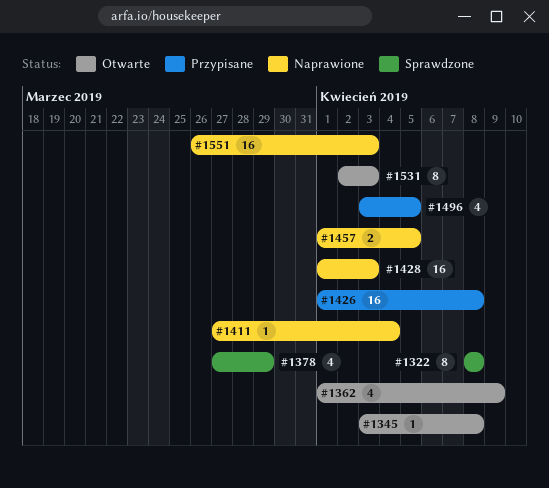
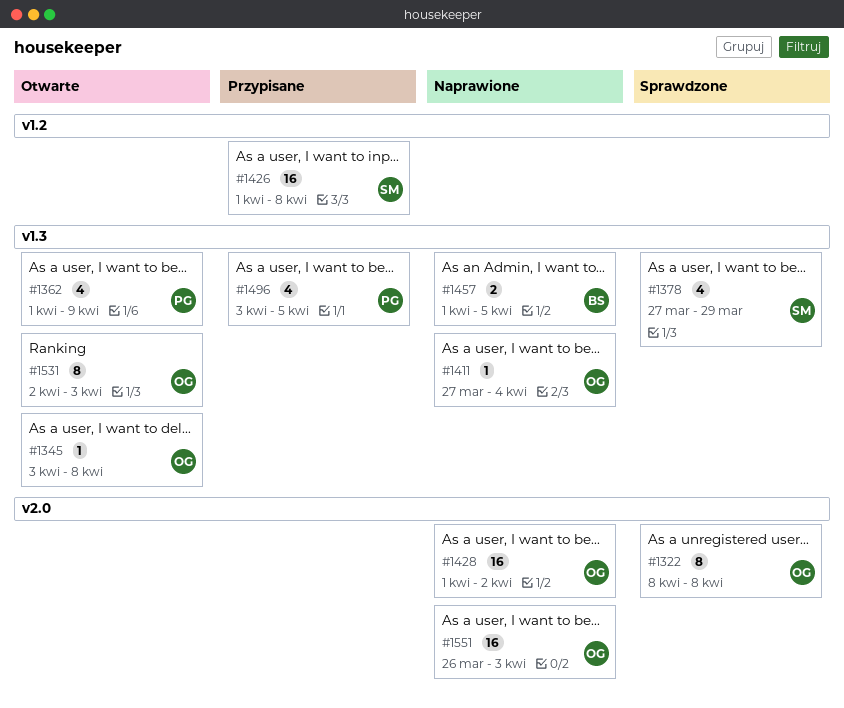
#1428, due: Apr 3 -> Apr 2

